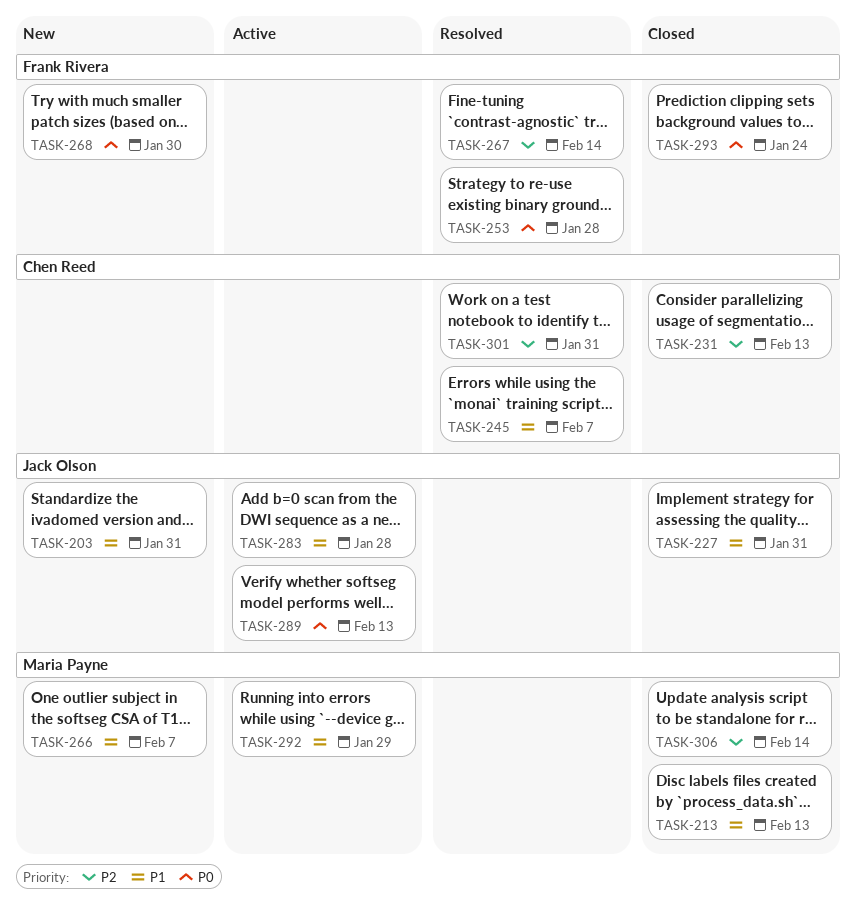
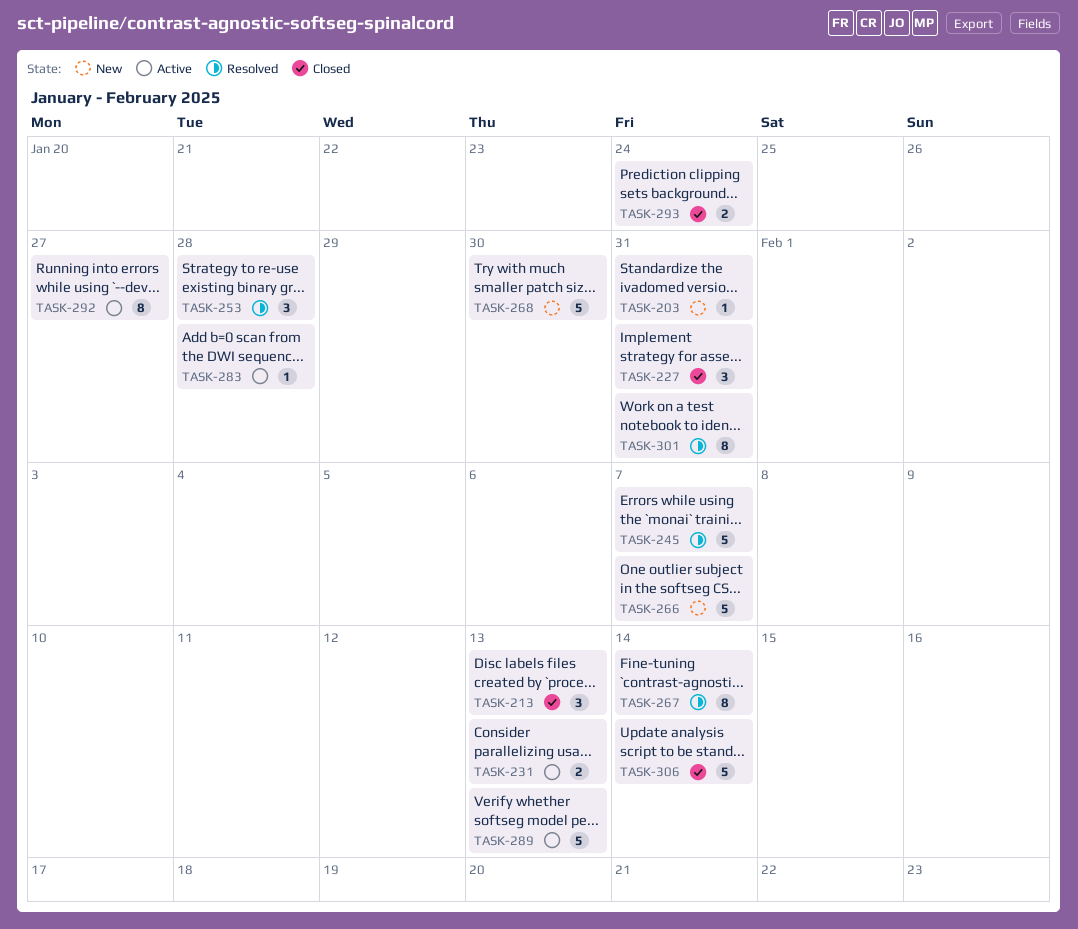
TASK-231, status: Closed -> Active
TASK-292, due: Jan 29 -> Jan 27

